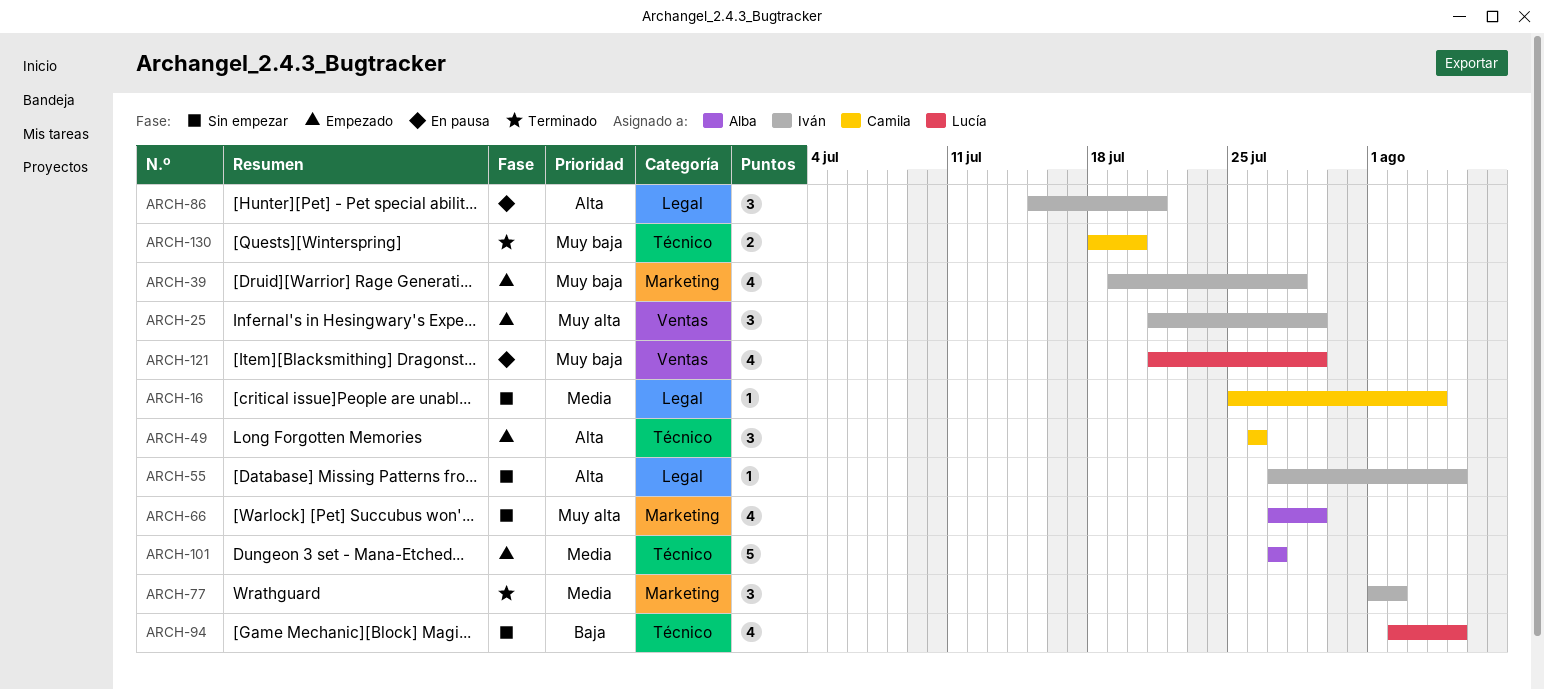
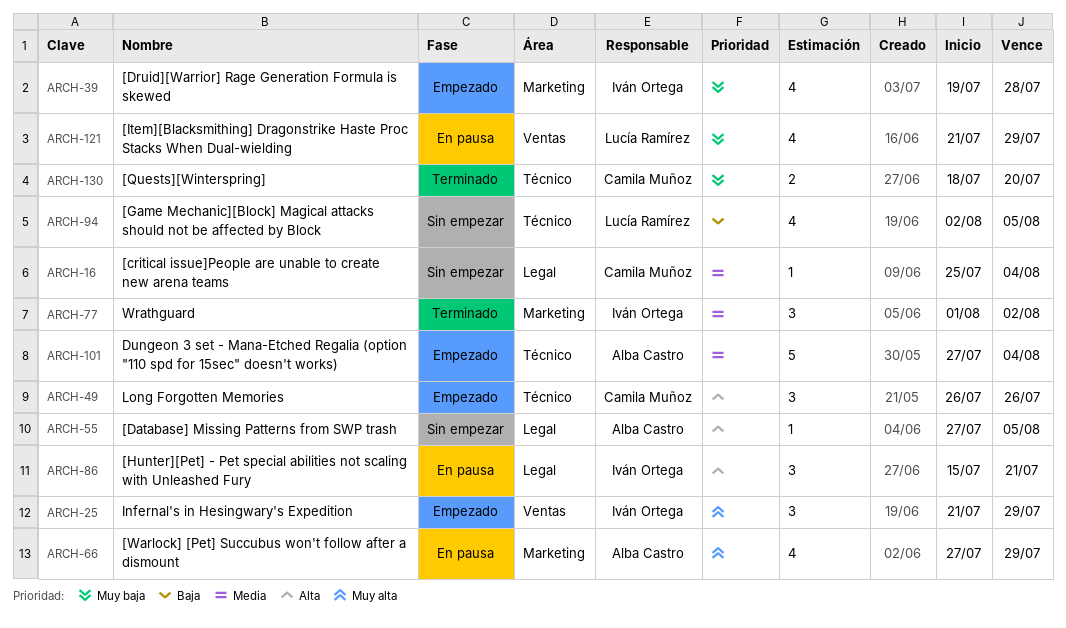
ARCH-55, owner: Iván Ortega -> Alba Castro
ARCH-66, status: Sin empezar -> En pausa
ARCH-101, due: Jul 27 -> Aug 4

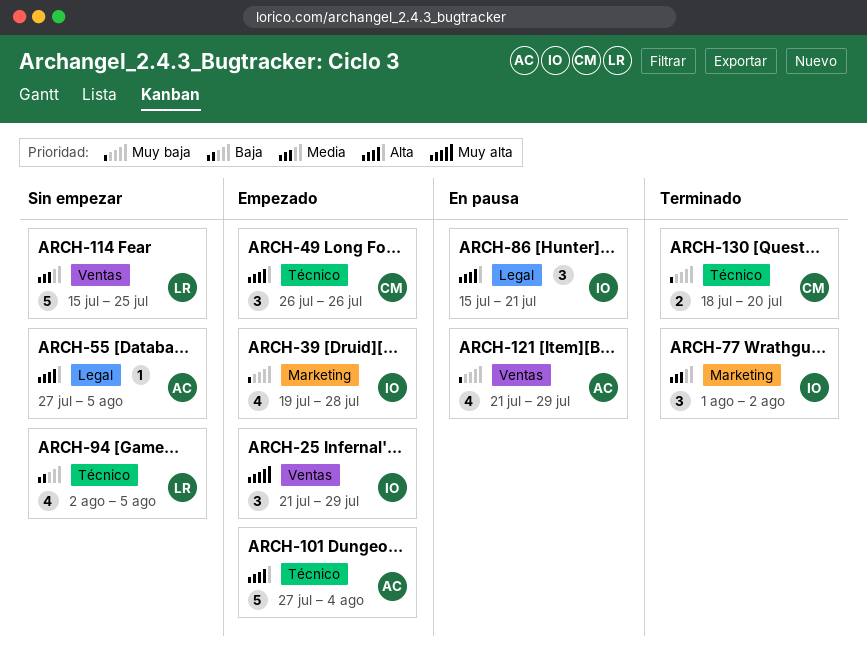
ARCH-16: present -> none
ARCH-66: present -> none
ARCH-101, priority: Media -> Alta
ARCH-114: none -> present
ARCH-121, owner: Lucía Ramírez -> Alba Castro

